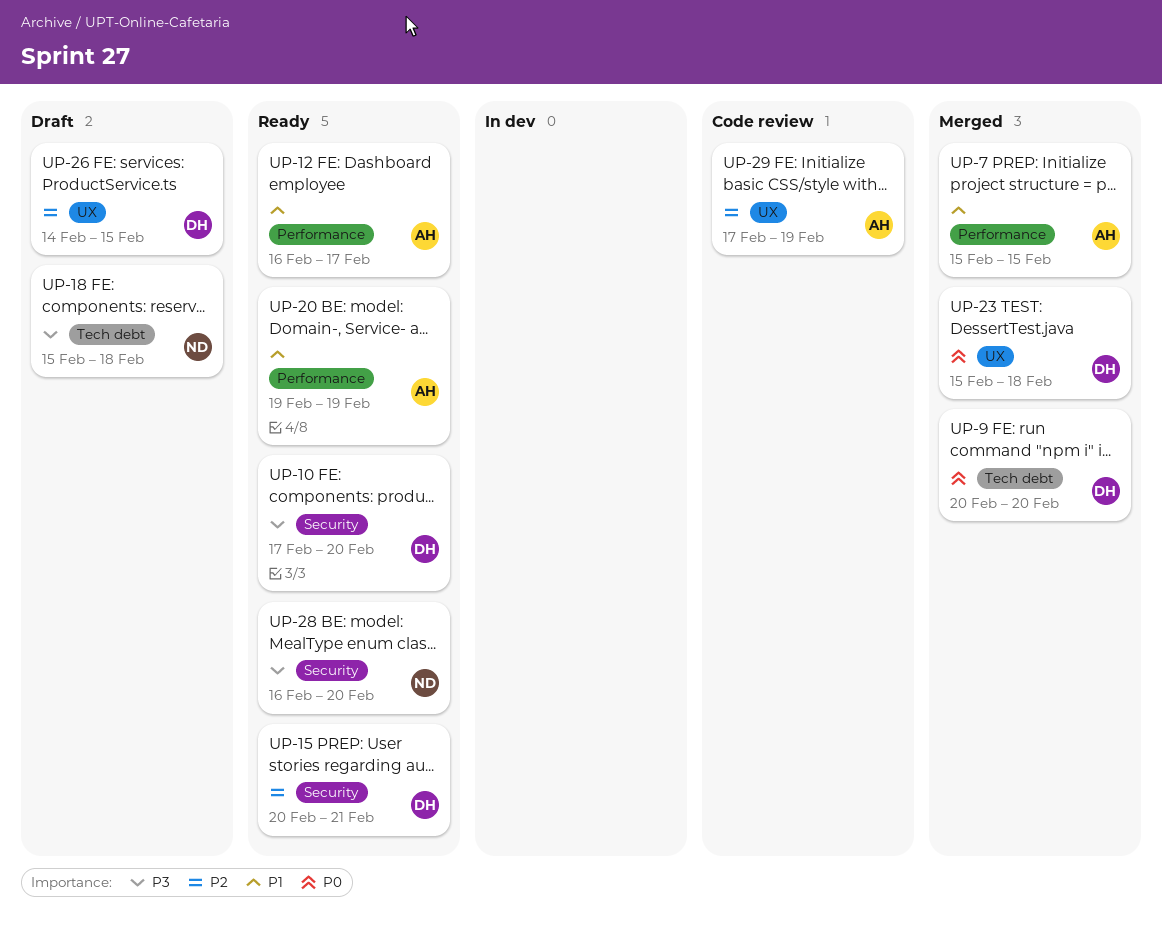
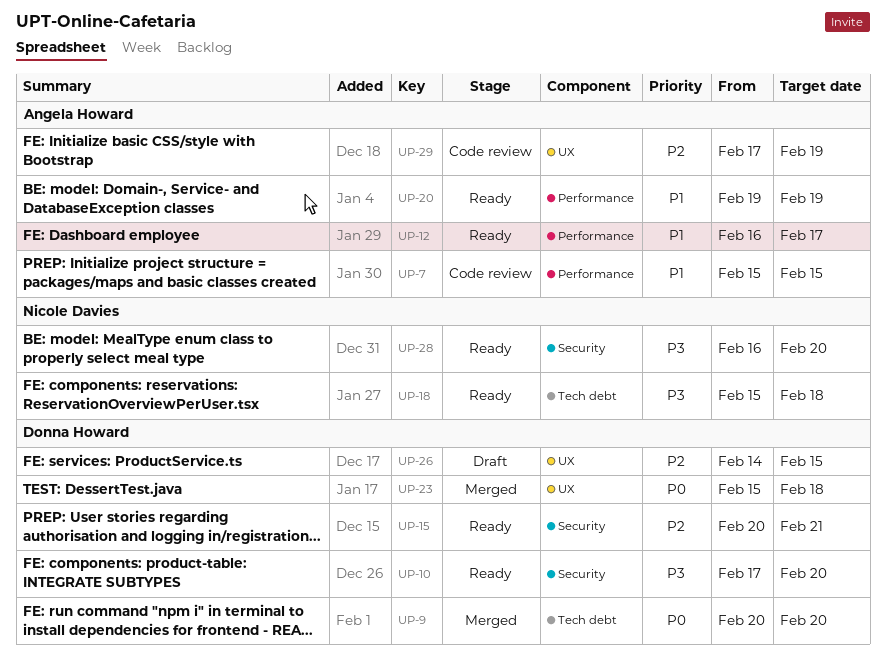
UP-7, status: Merged -> Code review
UP-18, status: Draft -> Ready

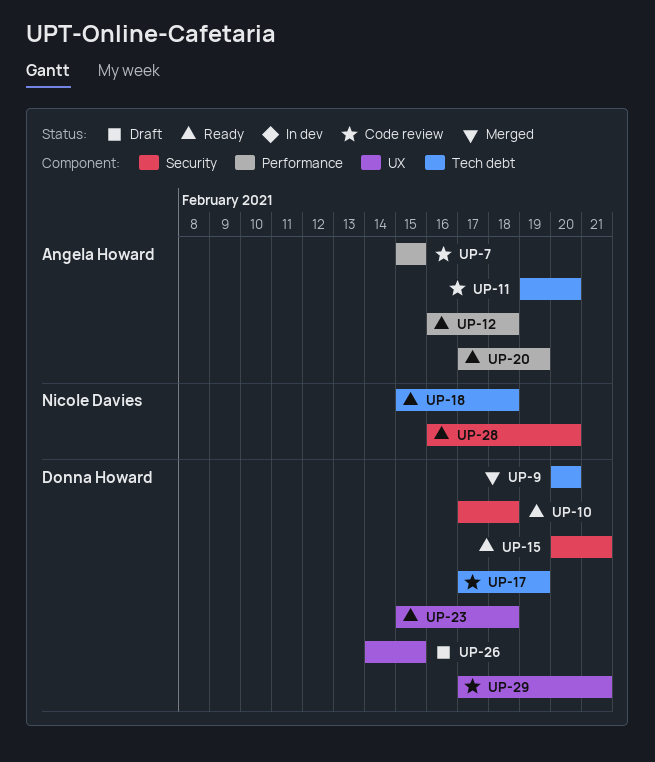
UP-10, due: Feb 20 -> Feb 18
UP-11: none -> present
UP-12, due: Feb 17 -> Feb 18
UP-17: none -> present
UP-20, start: Feb 19 -> Feb 17
UP-23, status: Merged -> Ready
UP-29, owner: Angela Howard -> Donna Howard
UP-29, due: Feb 19 -> Feb 21

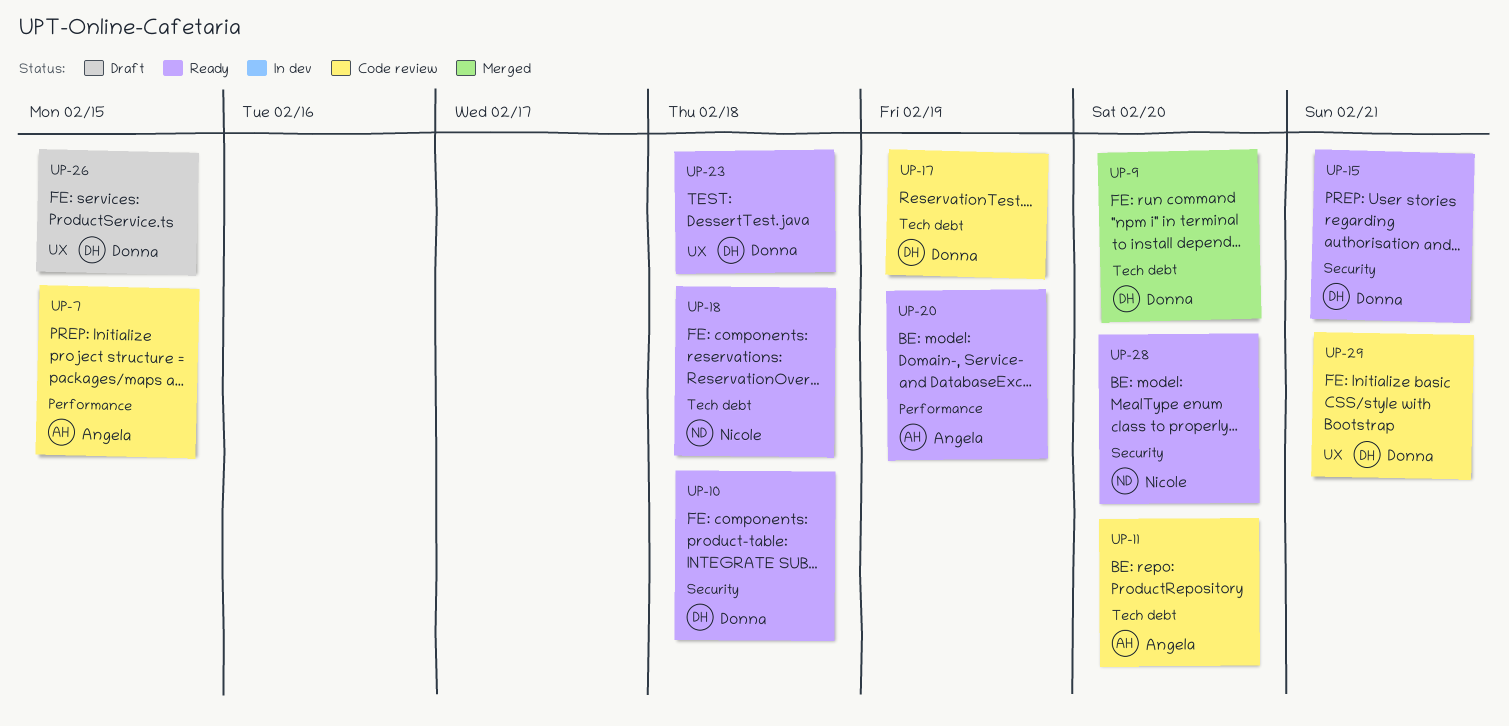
UP-12: present -> none

